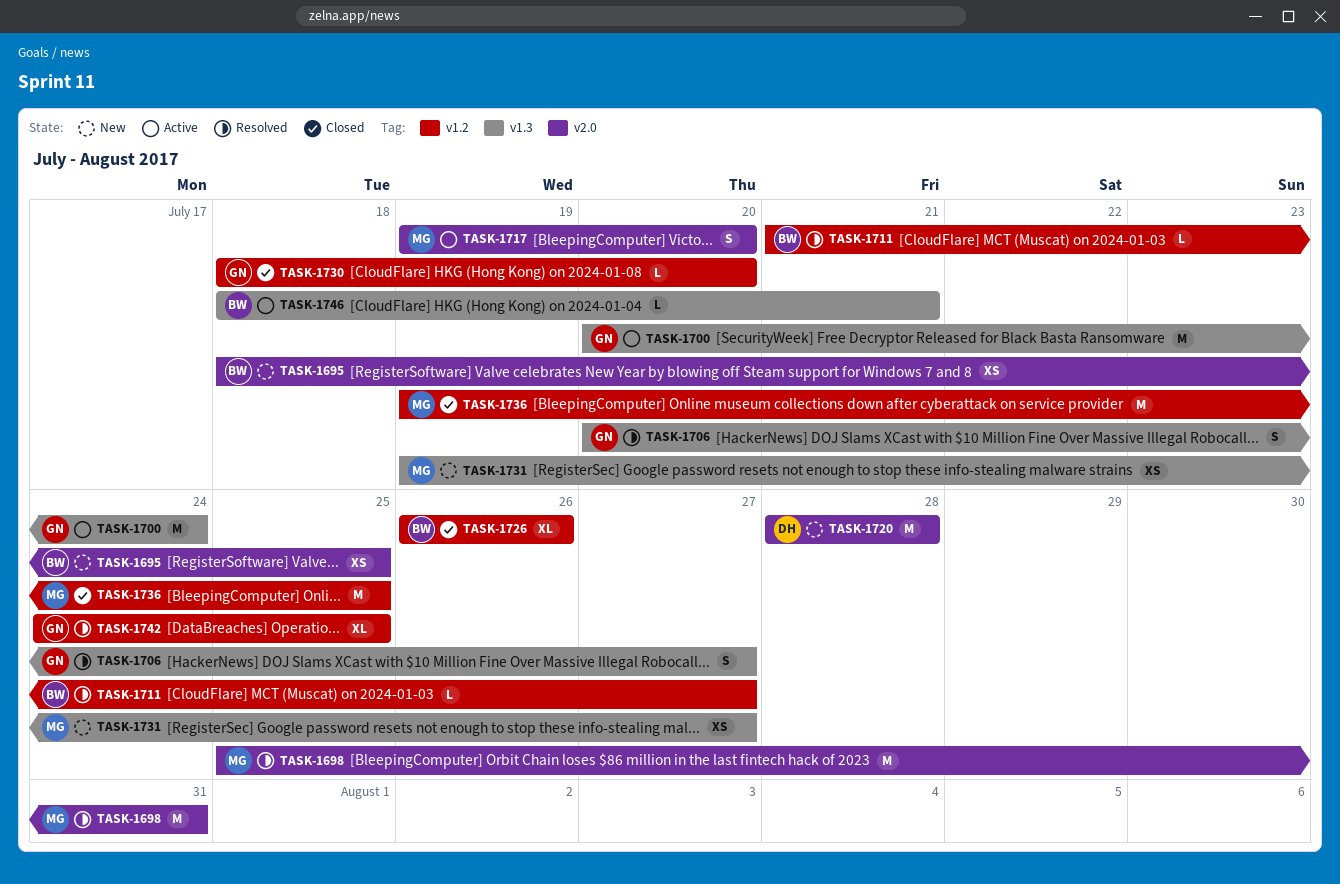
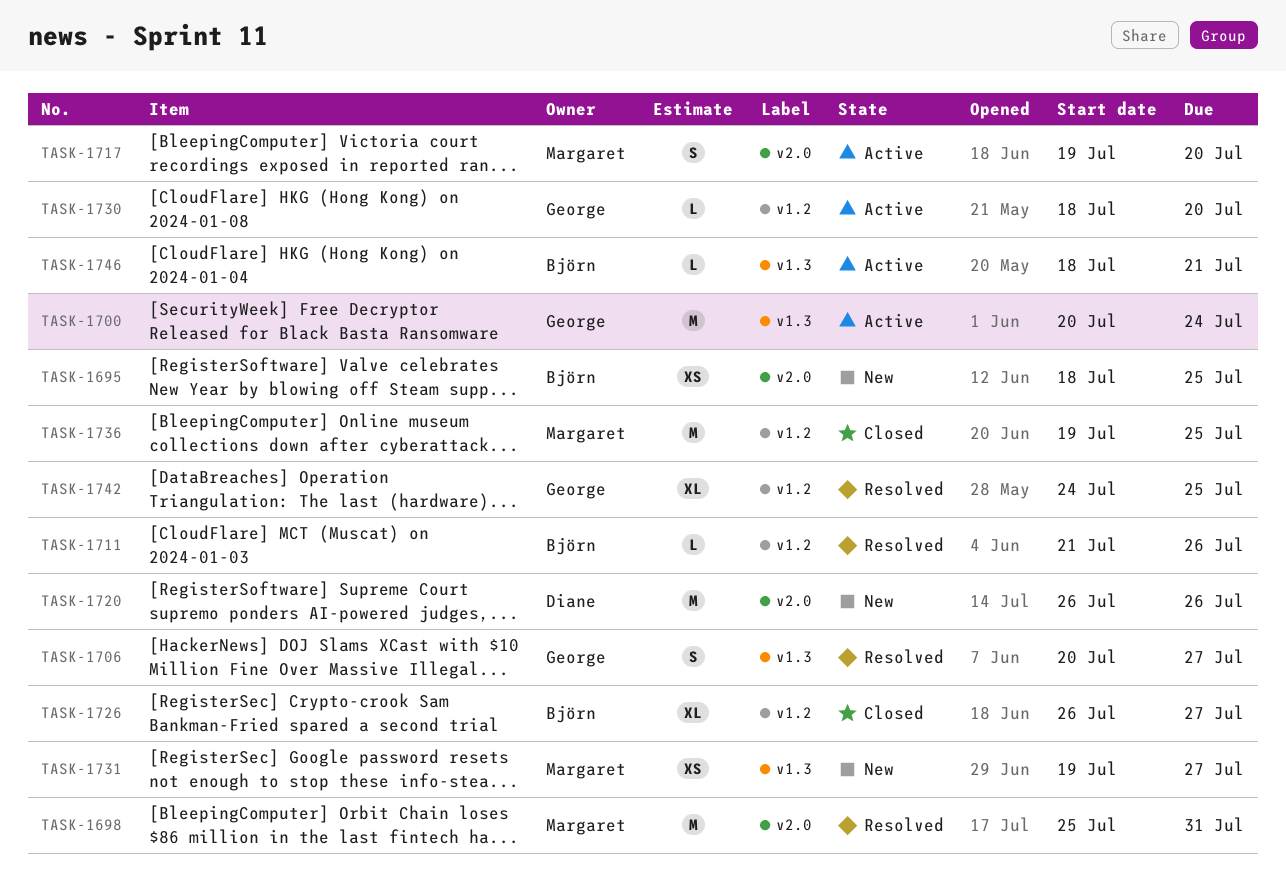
TASK-1711, due: Jul 27 -> Jul 26
TASK-1720, start: Jul 28 -> Jul 26
TASK-1720, due: Jul 28 -> Jul 26
TASK-1726, due: Jul 26 -> Jul 27
TASK-1730, status: Closed -> Active

